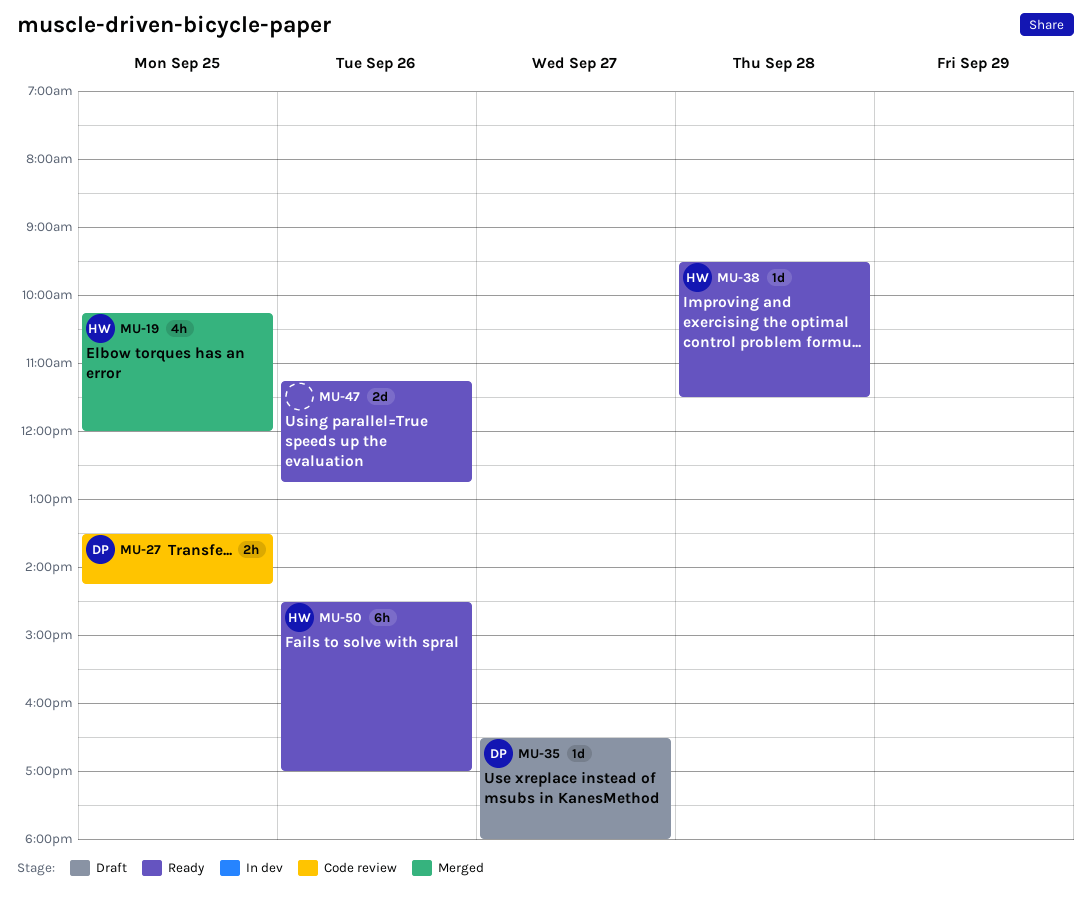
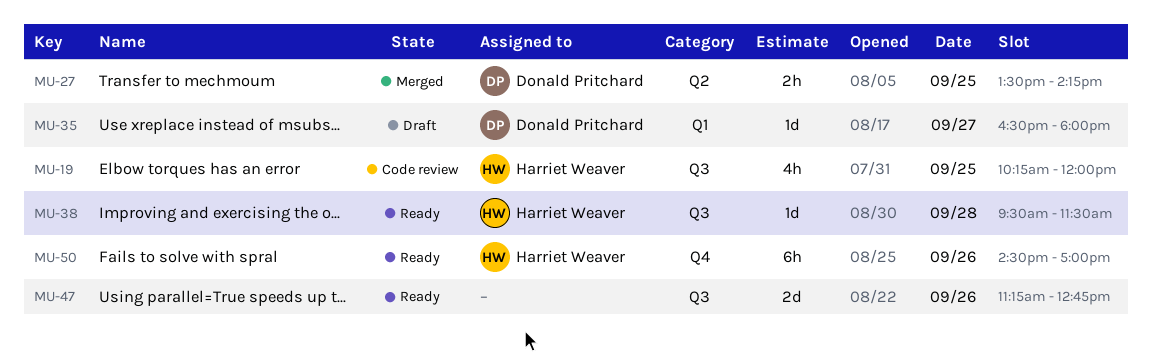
MU-19, status: Merged -> Code review
MU-27, status: Code review -> Merged

